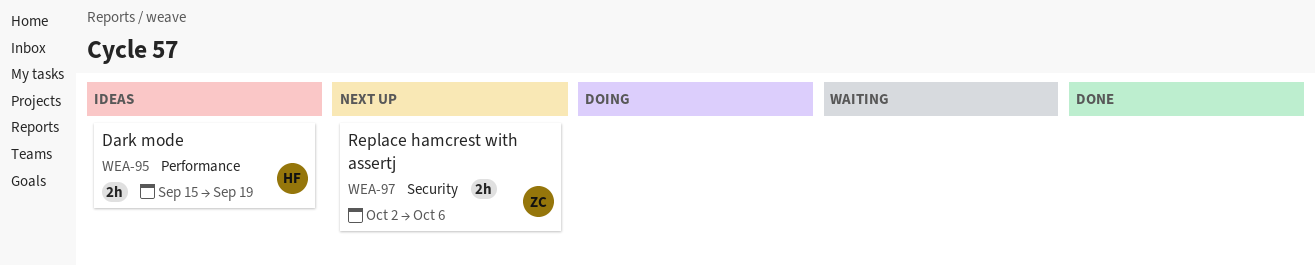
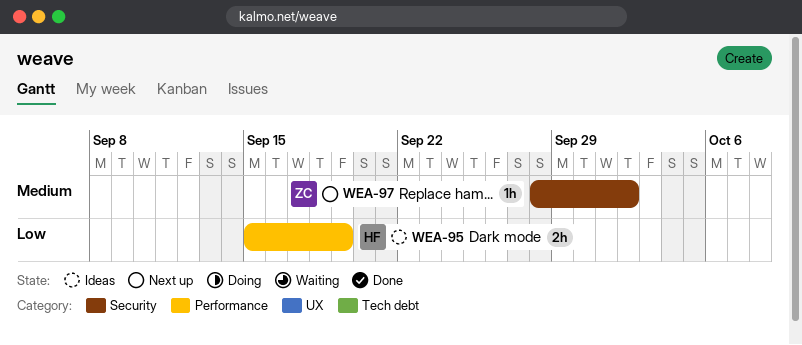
WEA-97, estimate: 2h -> 1h
WEA-97, start: Oct 2 -> Sep 28
WEA-97, due: Oct 6 -> Oct 2

